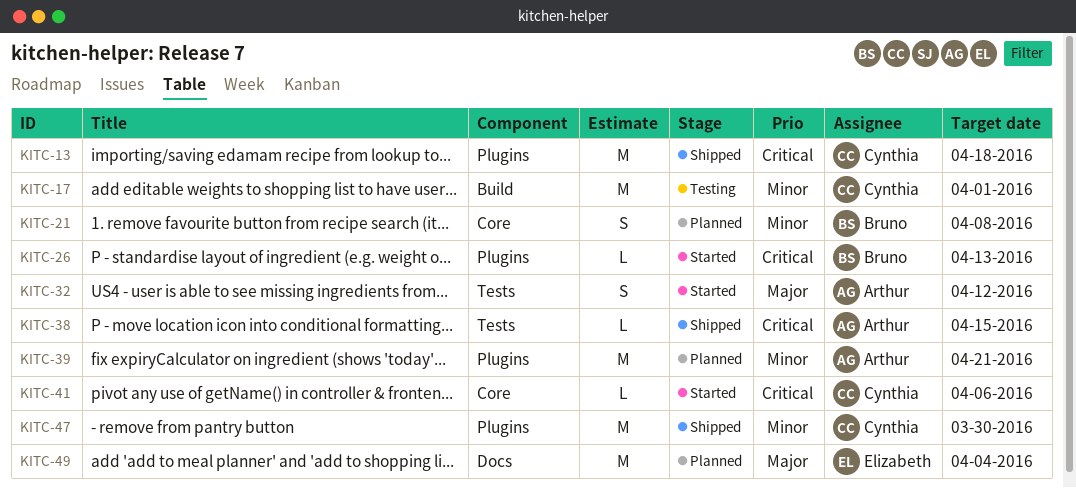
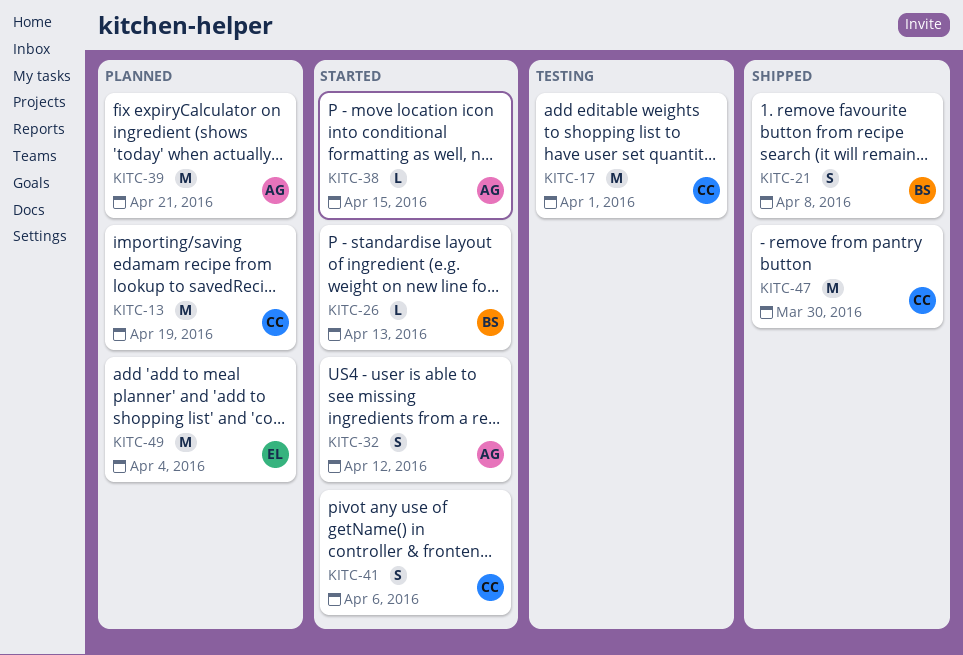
KITC-13, status: Shipped -> Planned
KITC-13, due: Apr 18 -> Apr 19
KITC-21, status: Planned -> Shipped
KITC-38, status: Shipped -> Started
KITC-41, estimate: L -> S

